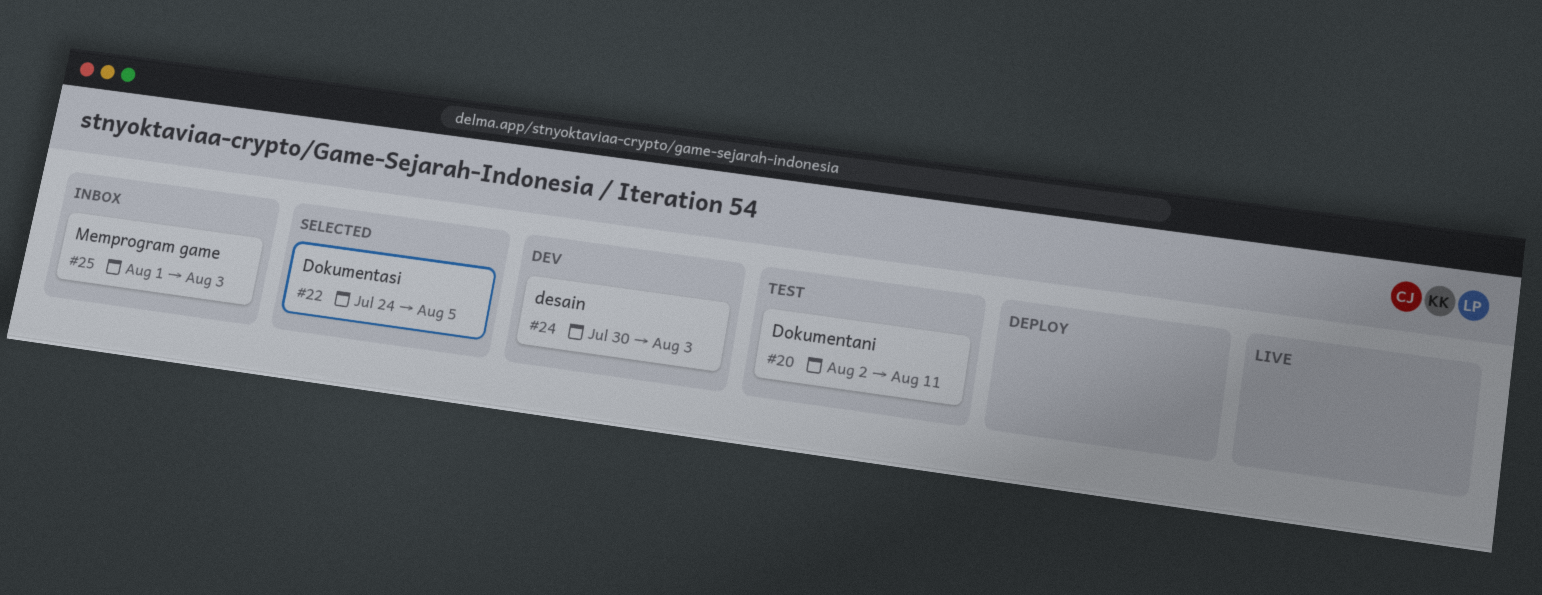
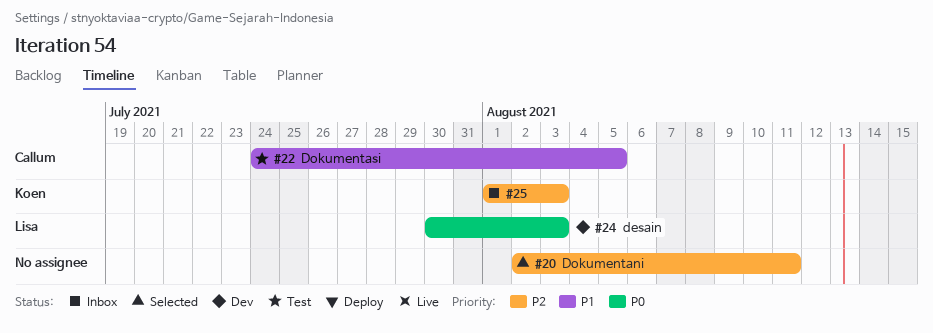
#20, status: Test -> Selected
#22, status: Selected -> Test

